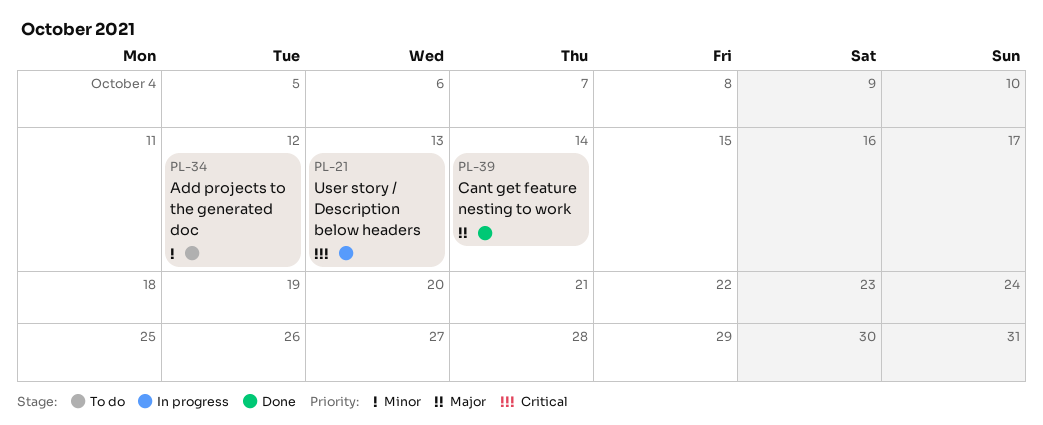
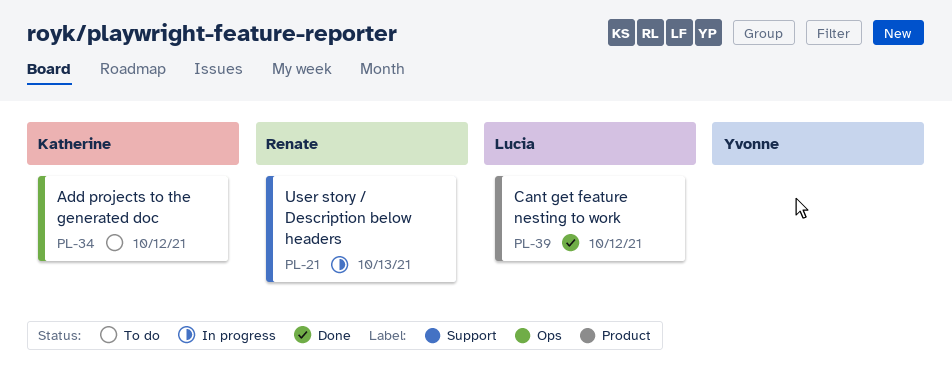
PL-39, due: Oct 14 -> Oct 12

